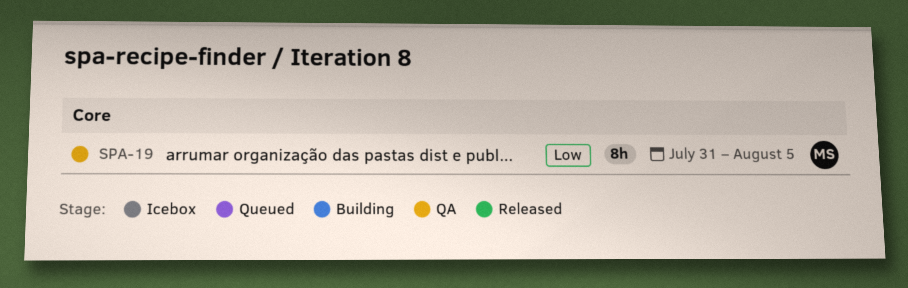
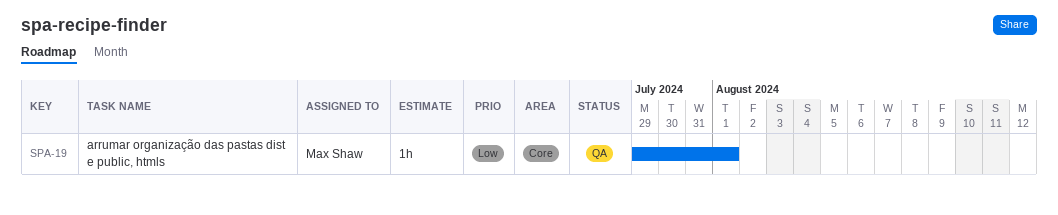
SPA-19, estimate: 8h -> 1h
SPA-19, start: Jul 31 -> Jul 29
SPA-19, due: Aug 5 -> Aug 1

